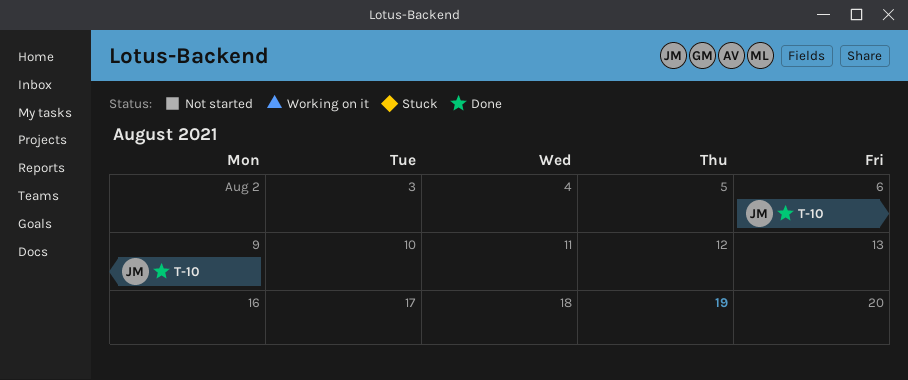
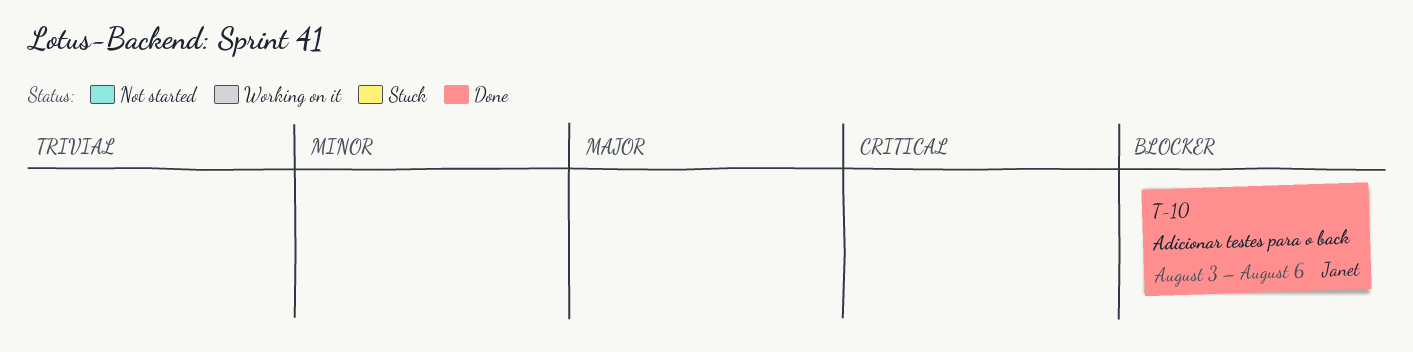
T-10, start: Aug 6 -> Aug 3
T-10, due: Aug 9 -> Aug 6

